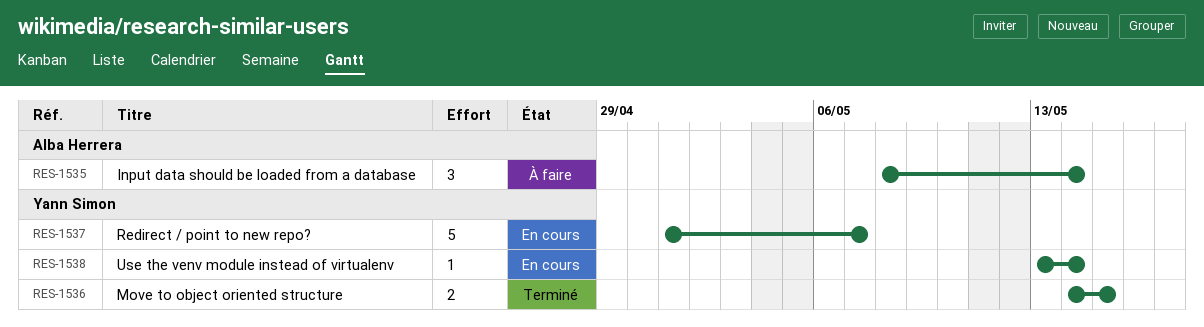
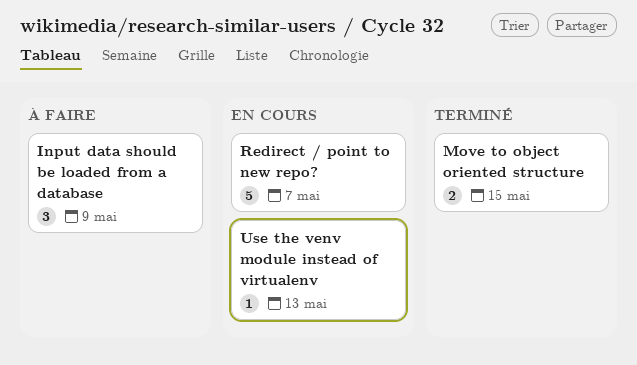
Input data should be loaded from a database, due: May 14 -> May 9
Use the venv module instead of virtualenv, due: May 14 -> May 13

